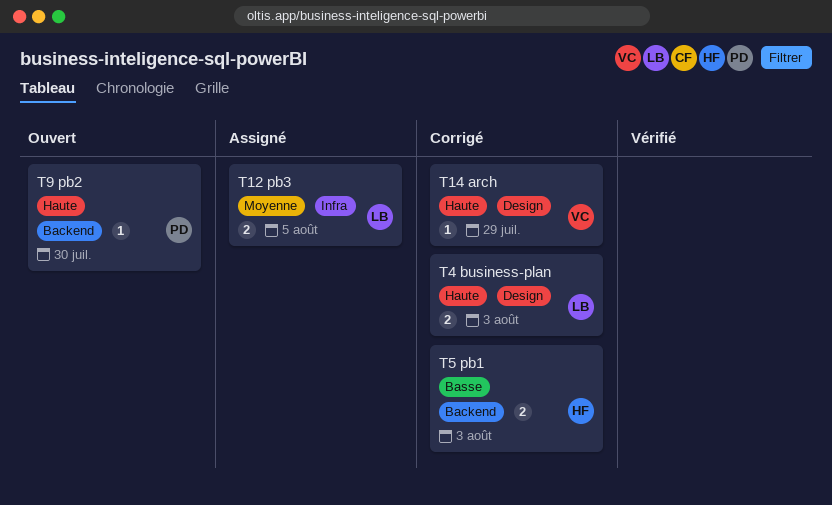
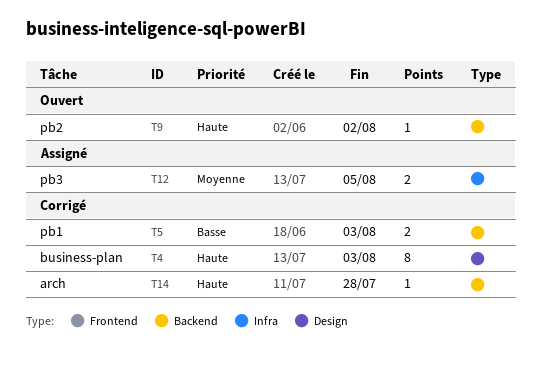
T4, estimate: 2 -> 8
T9, due: Jul 30 -> Aug 2
T14, label: Design -> Backend
T14, due: Jul 29 -> Jul 28

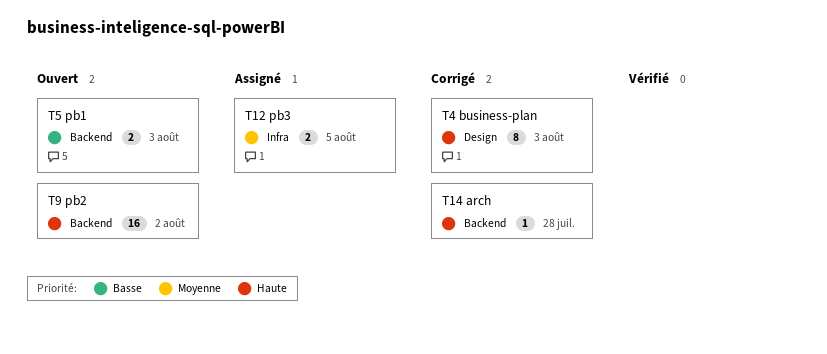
T5, status: Corrigé -> Ouvert
T9, estimate: 1 -> 16

